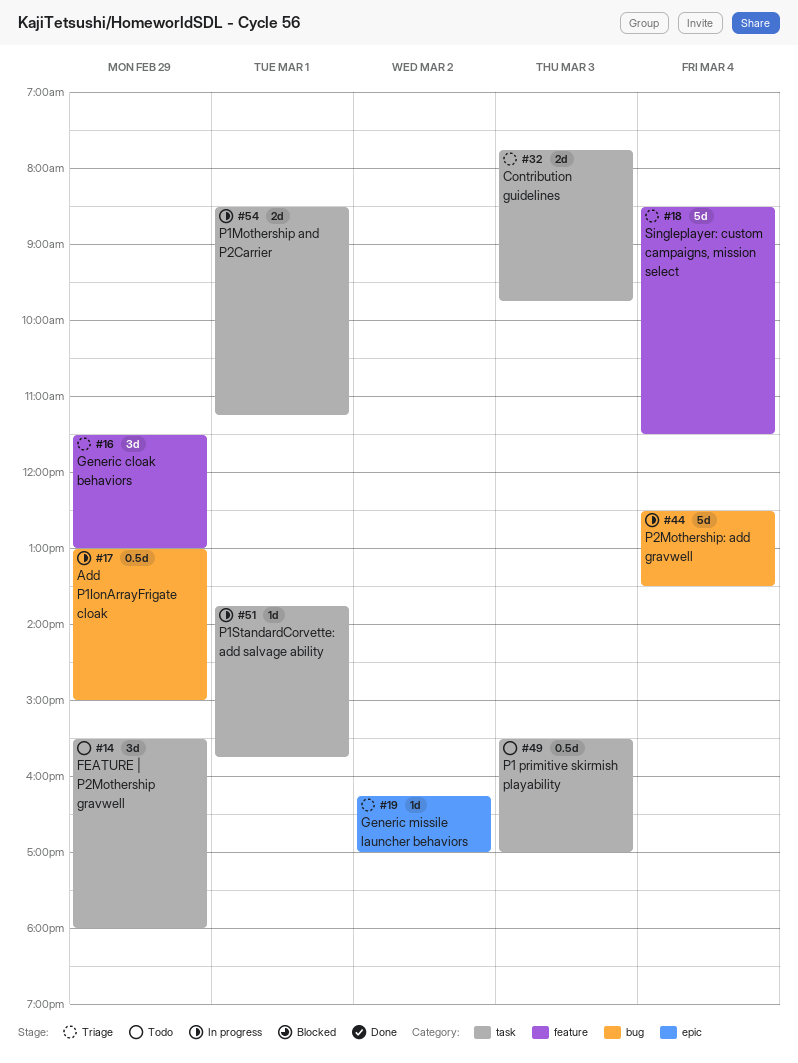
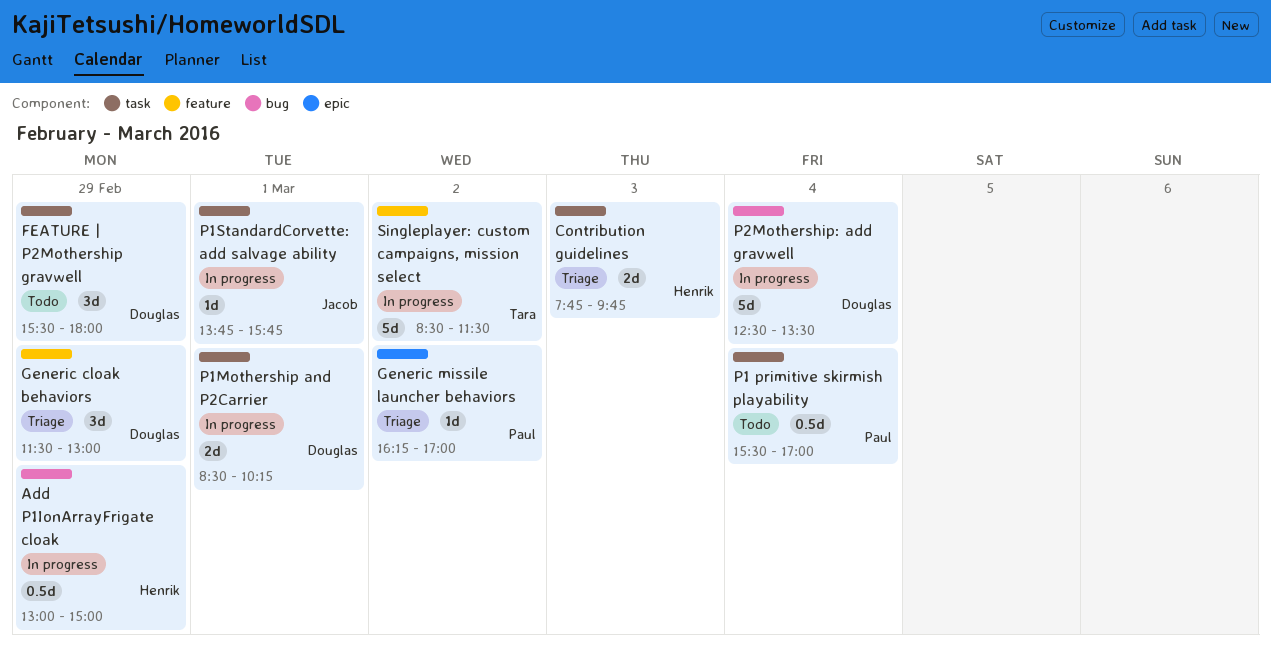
P1 primitive skirmish playability, day: Mar 3 -> Mar 4
P1Mothership and P2Carrier, ends: 11:15 -> 10:15
Singleplayer: custom campaigns, mission select, status: Triage -> In progress
Singleplayer: custom campaigns, mission select, day: Mar 4 -> Mar 2

